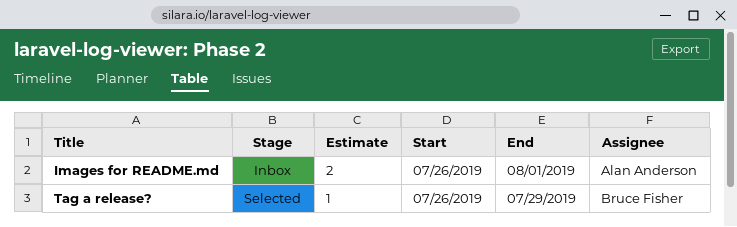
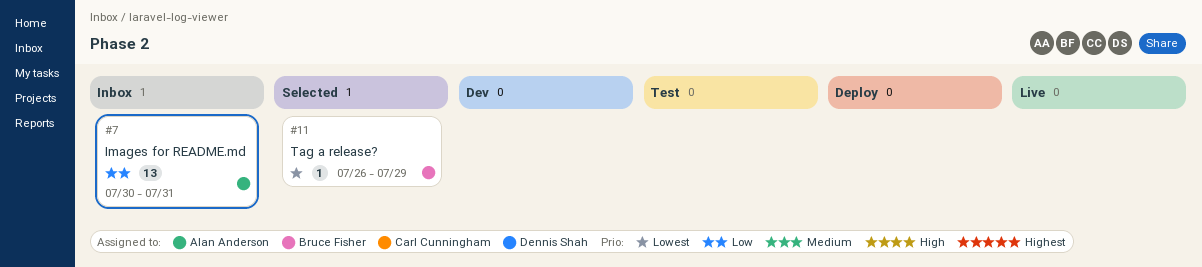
Images for README.md, estimate: 2 -> 13
Images for README.md, start: Jul 26 -> Jul 30
Images for README.md, due: Aug 1 -> Jul 31

